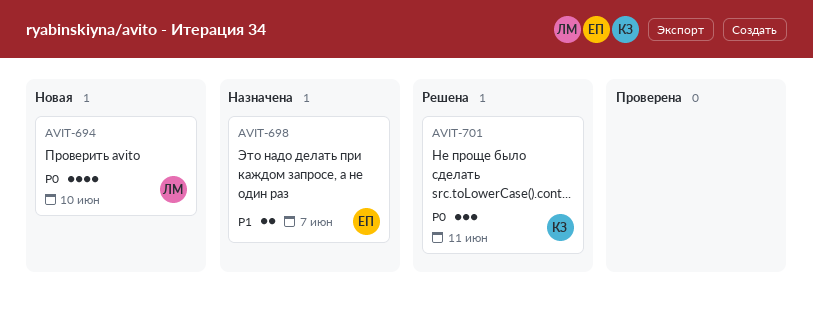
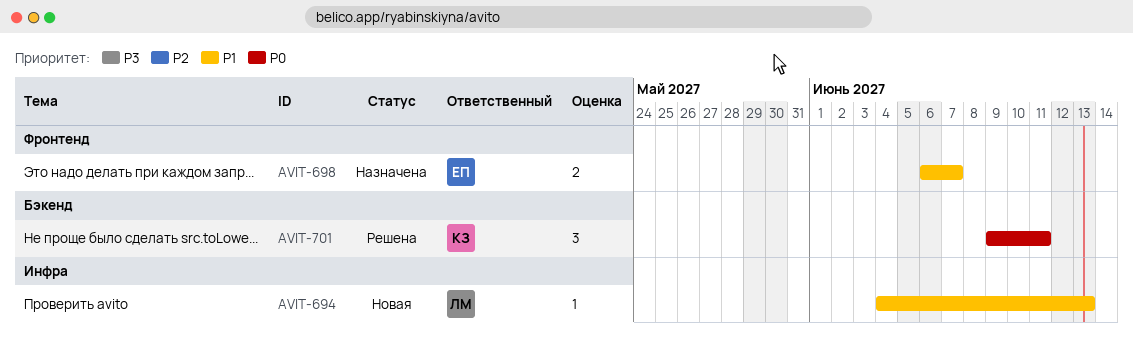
AVIT-694, priority: P0 -> P1
AVIT-694, estimate: 4 -> 1
AVIT-694, due: Jun 10 -> Jun 13

